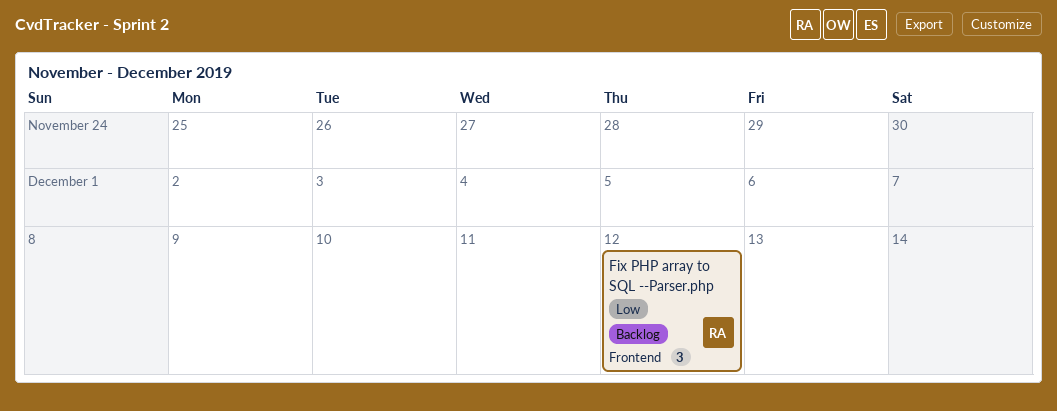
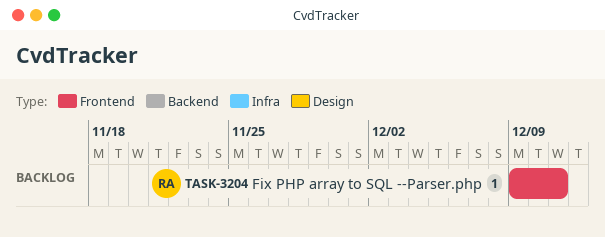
Fix PHP array to SQL --Parser.php, estimate: 3 -> 1
Fix PHP array to SQL --Parser.php, due: Dec 12 -> Dec 11

